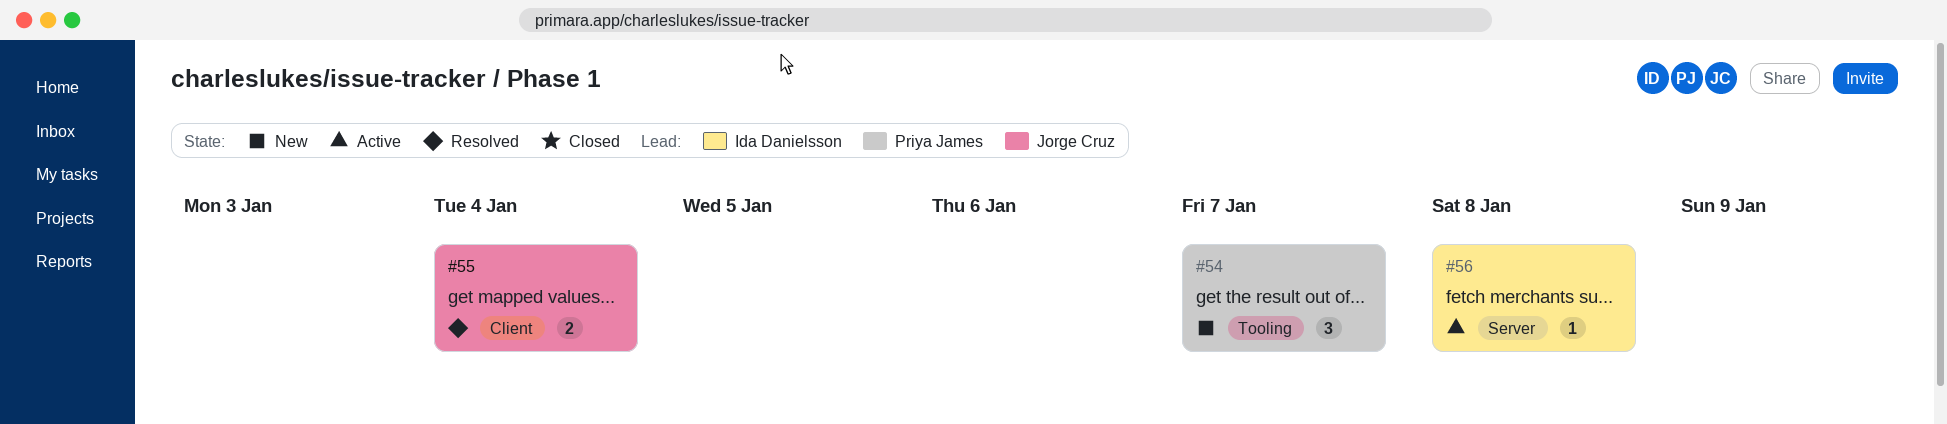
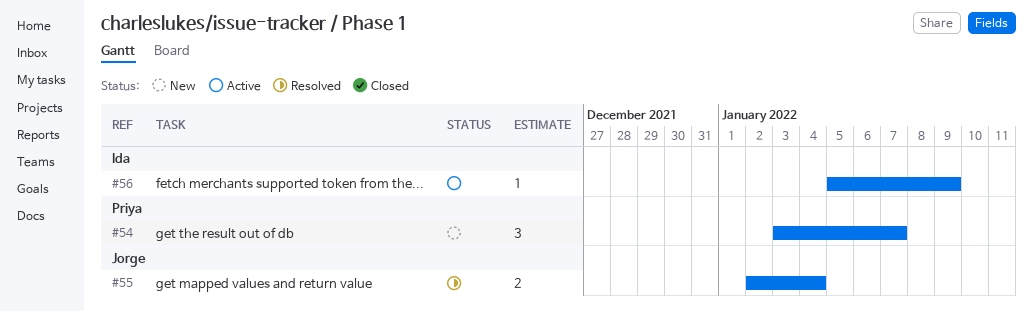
#56, due: Jan 8 -> Jan 9

